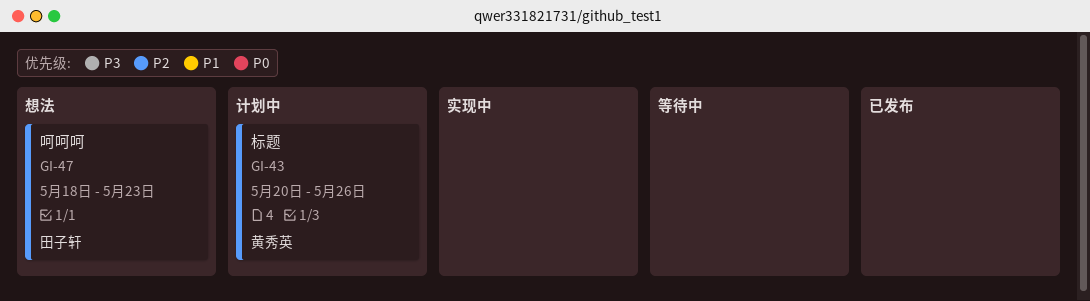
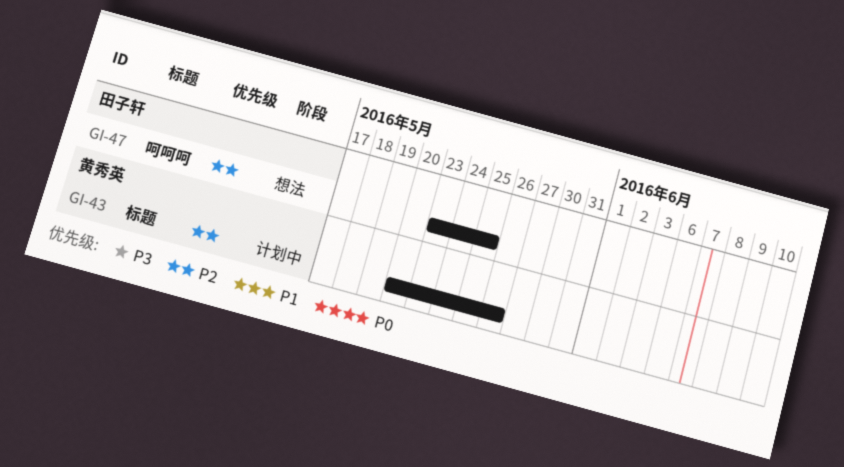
GI-47, start: May 18 -> May 23
GI-47, due: May 23 -> May 25

